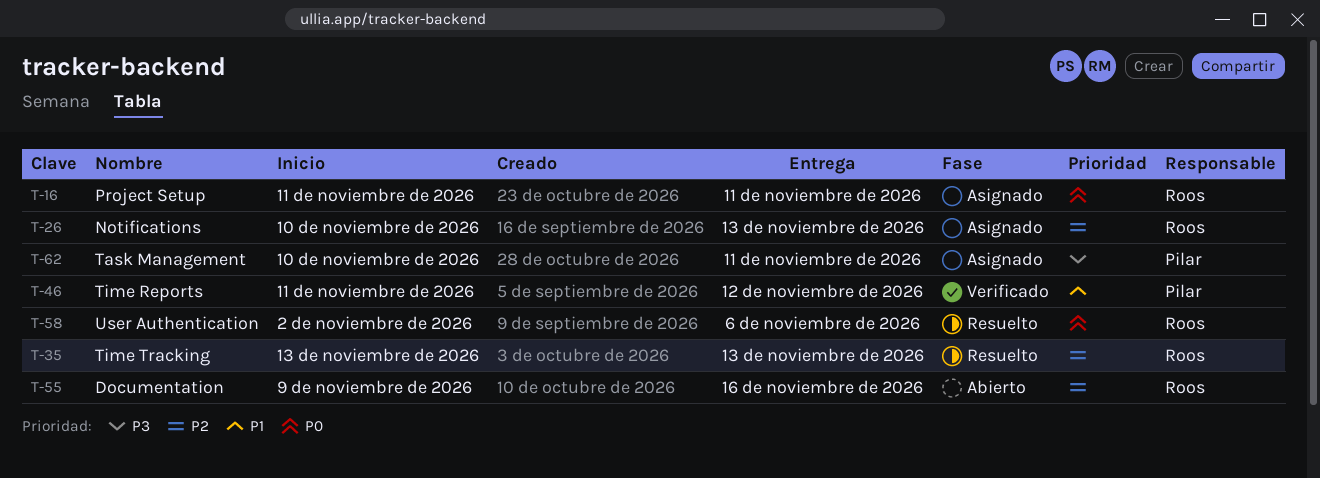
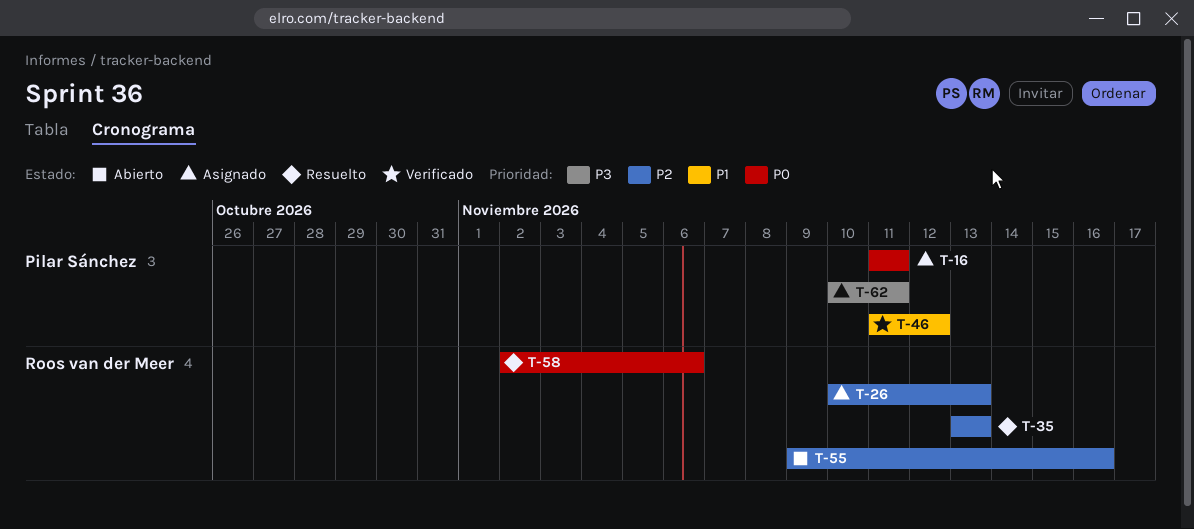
T-16, owner: Roos van der Meer -> Pilar Sánchez

